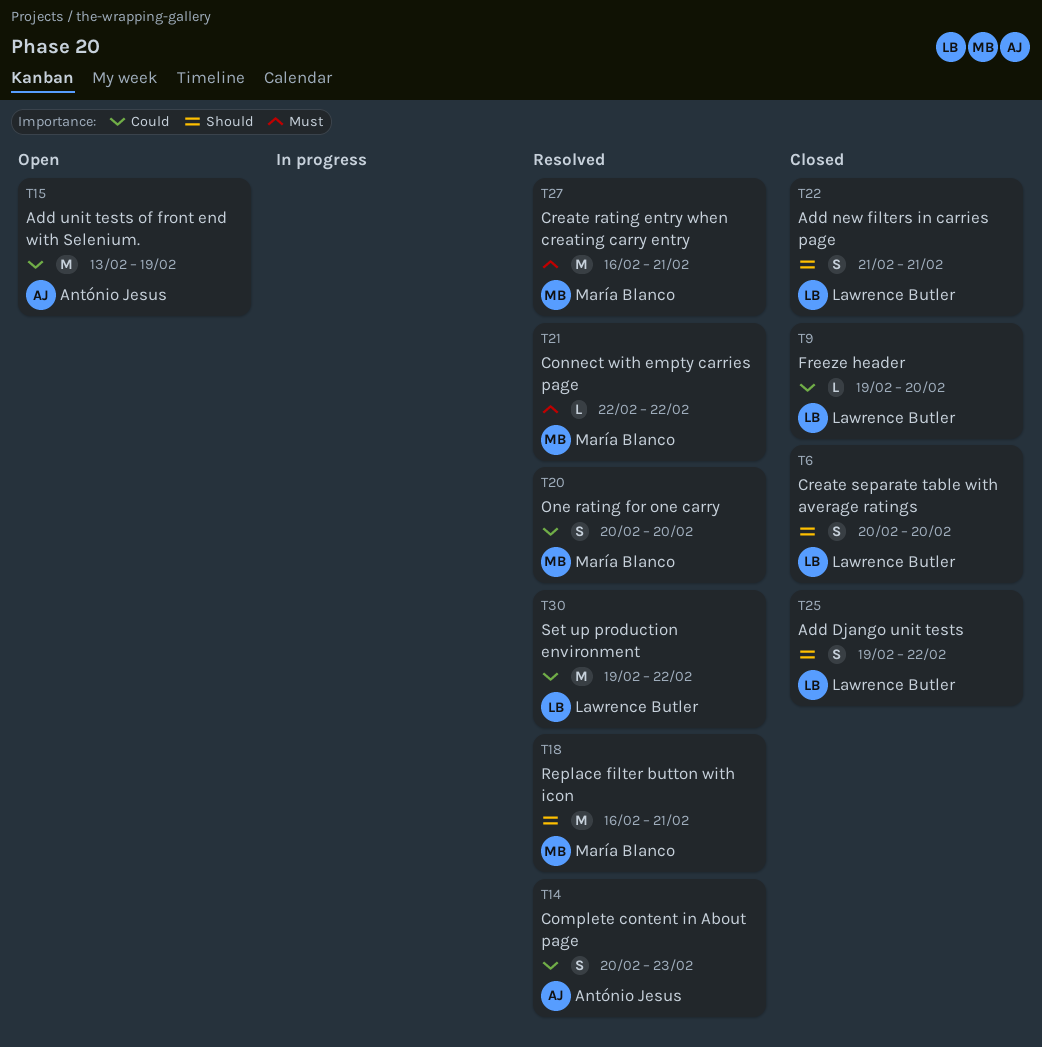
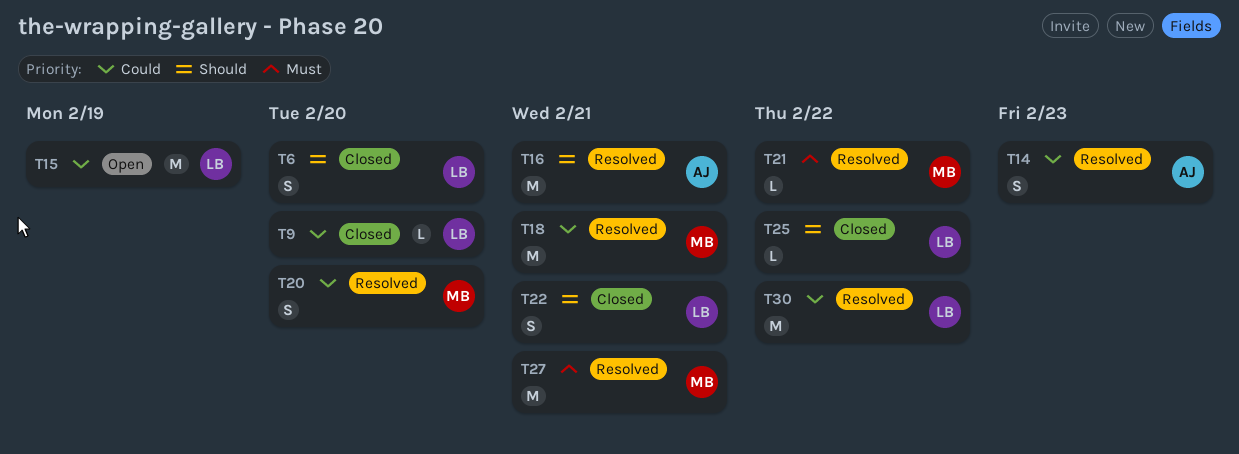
T15, owner: António Jesus -> Lawrence Butler
T16: none -> present
T18, priority: Should -> Could
T25, estimate: S -> L

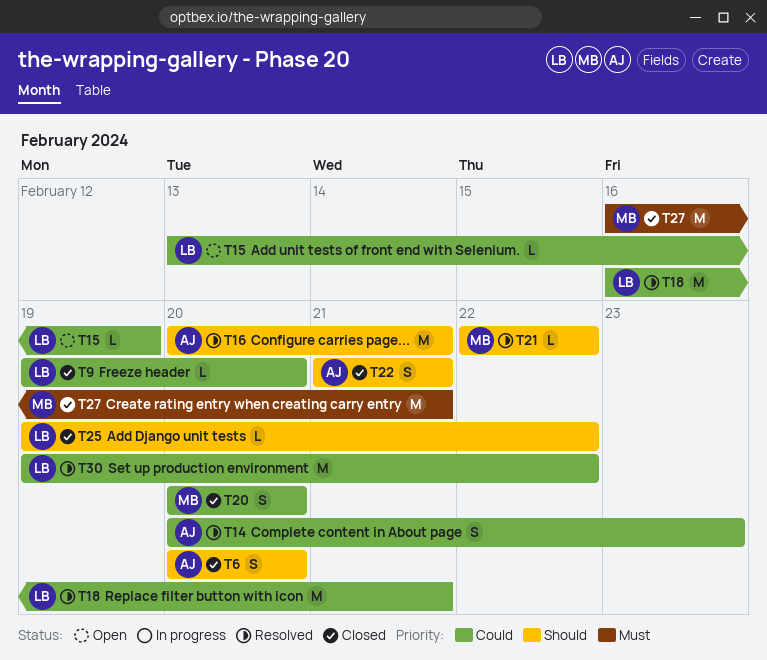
T6, owner: LB -> AJ
T15, estimate: M -> L
T18, owner: MB -> LB
T20, status: Resolved -> Closed
T21, priority: Must -> Should
T22, owner: LB -> AJ
T27, status: Resolved -> Closed

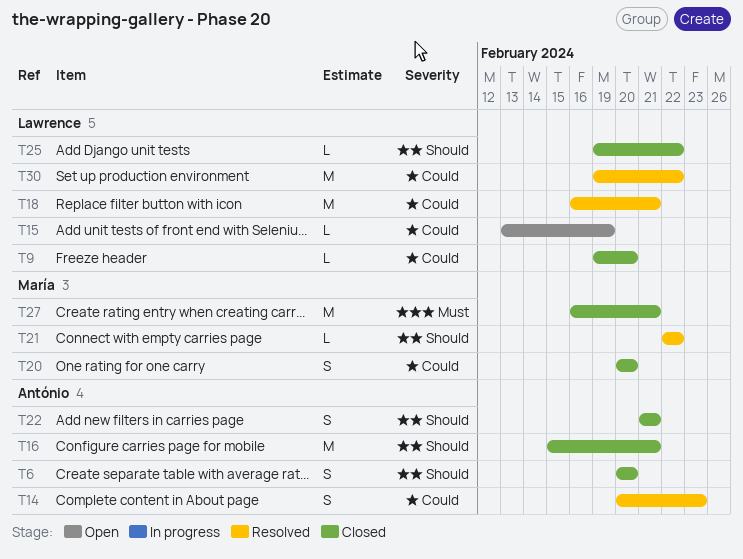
T16, status: Resolved -> Closed
T16, start: Feb 20 -> Feb 15

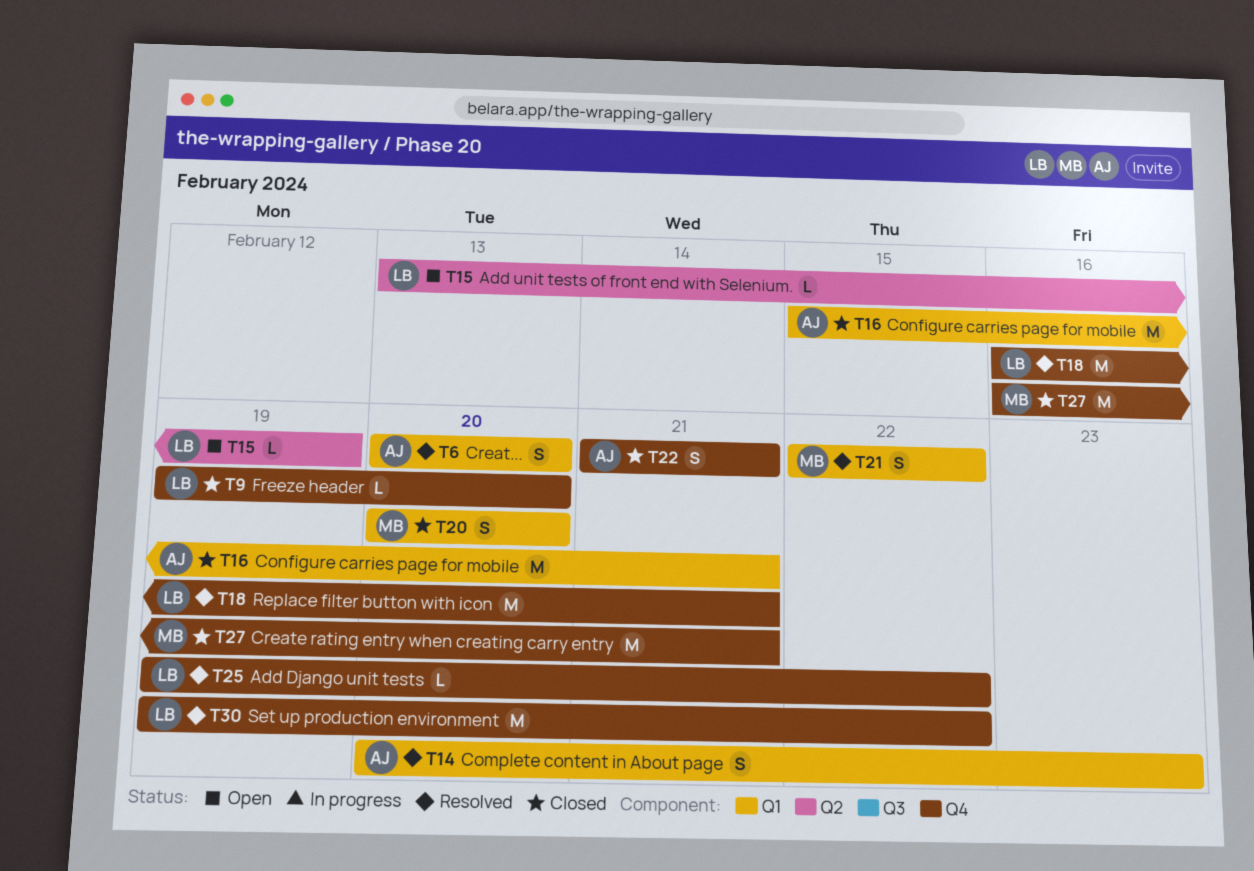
T6, status: Closed -> Resolved
T21, estimate: L -> S
T25, status: Closed -> Resolved

